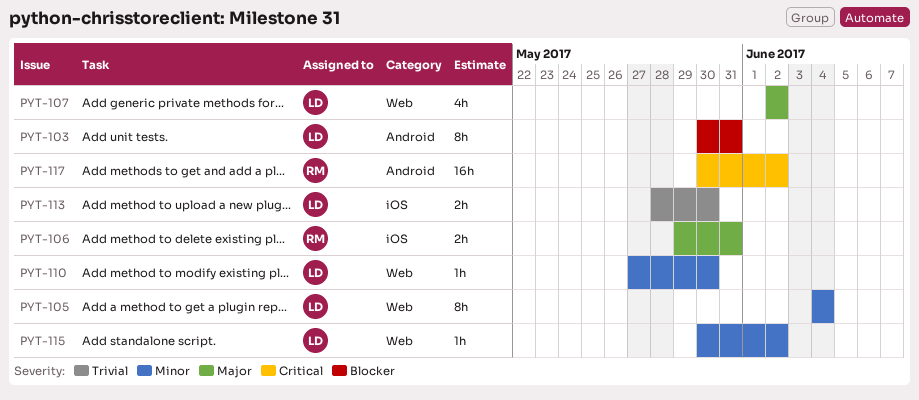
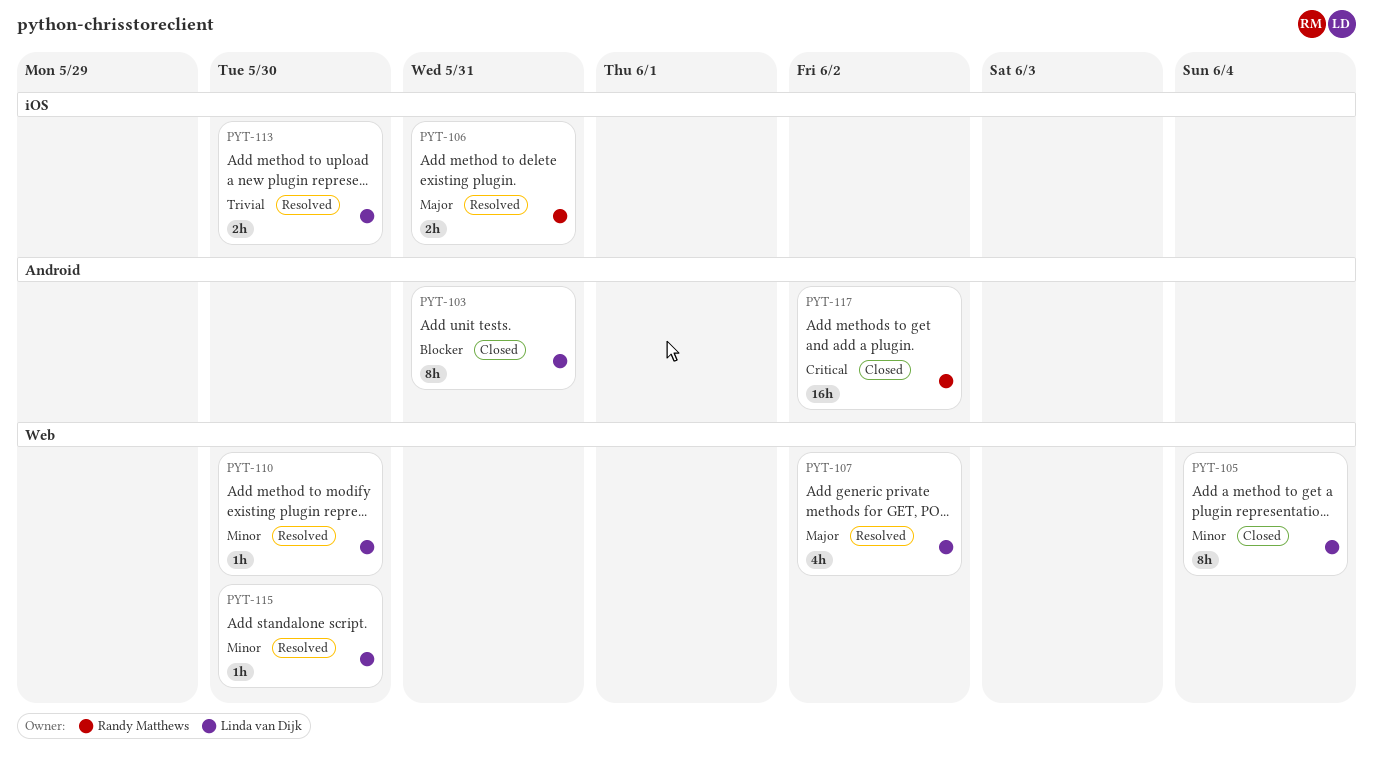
PYT-115, due: Jun 2 -> May 30

